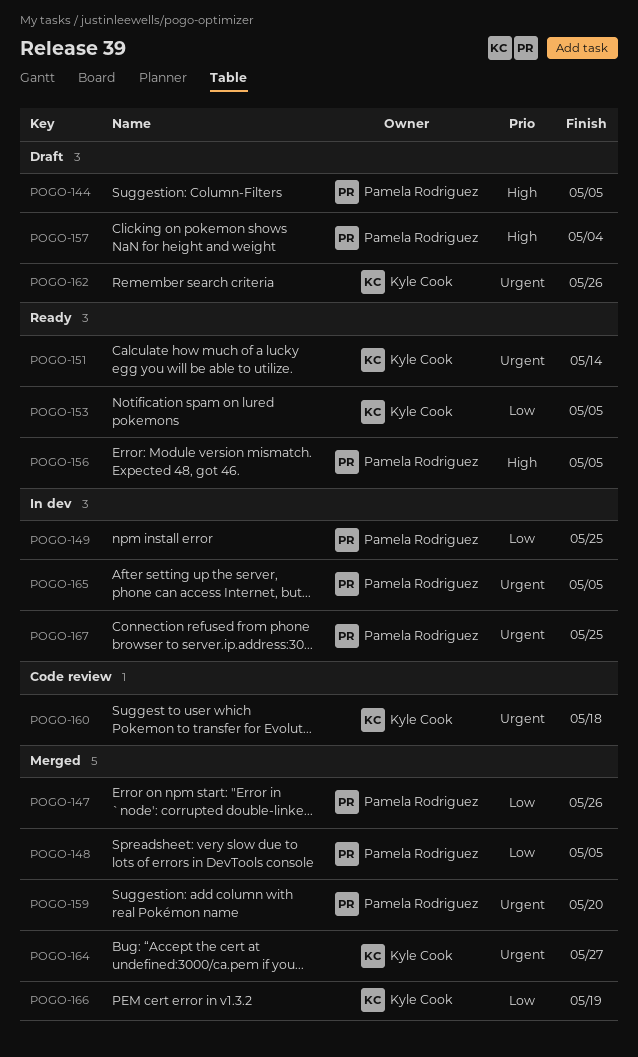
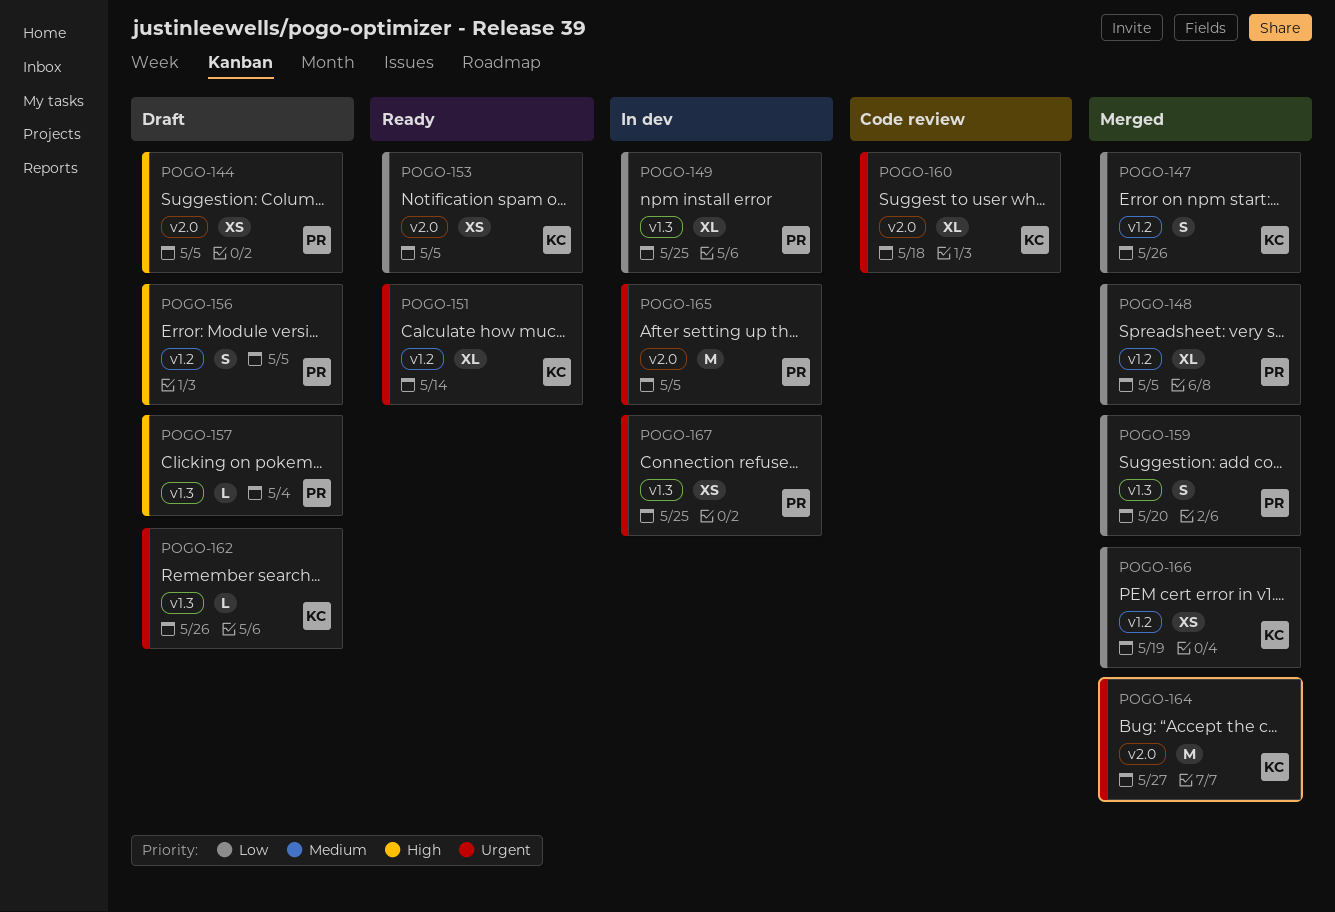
POGO-147, owner: Pamela Rodriguez -> Kyle Cook
POGO-156, status: Ready -> Draft
POGO-159, priority: Urgent -> Low

